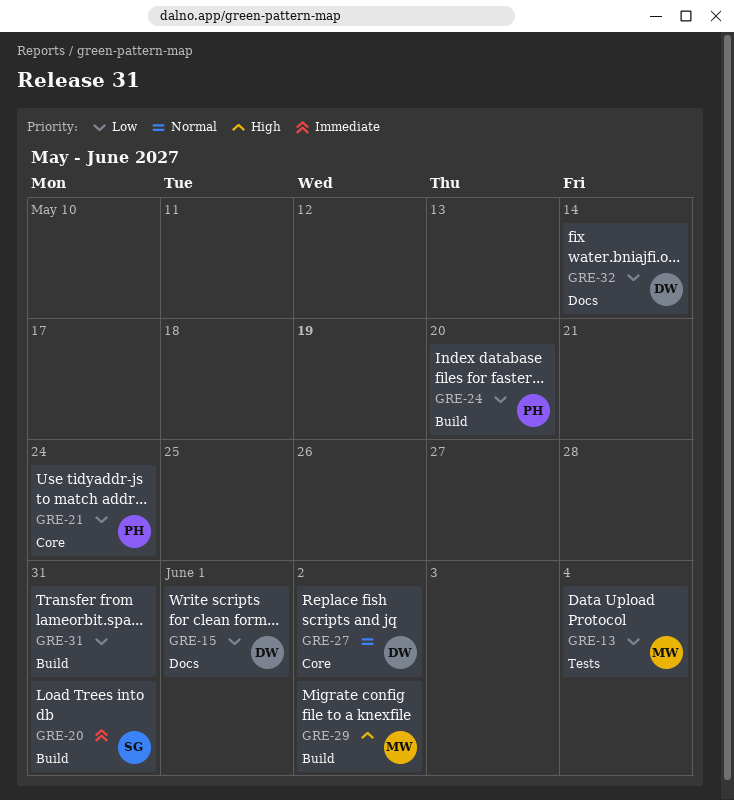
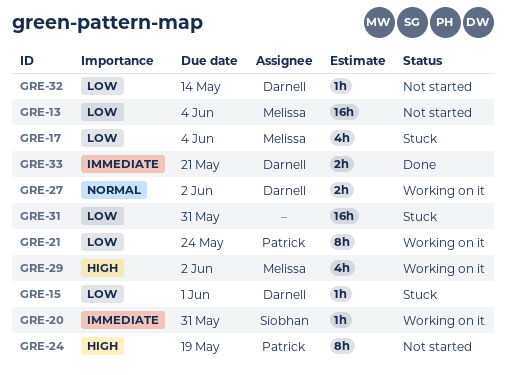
GRE-17: none -> present
GRE-24, priority: Low -> High
GRE-24, due: May 20 -> May 19
GRE-33: none -> present

